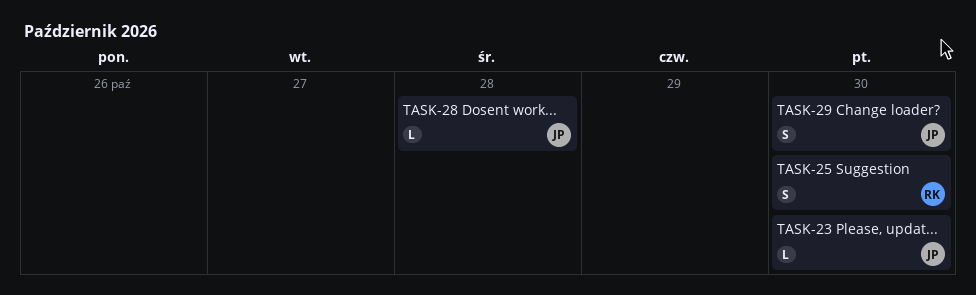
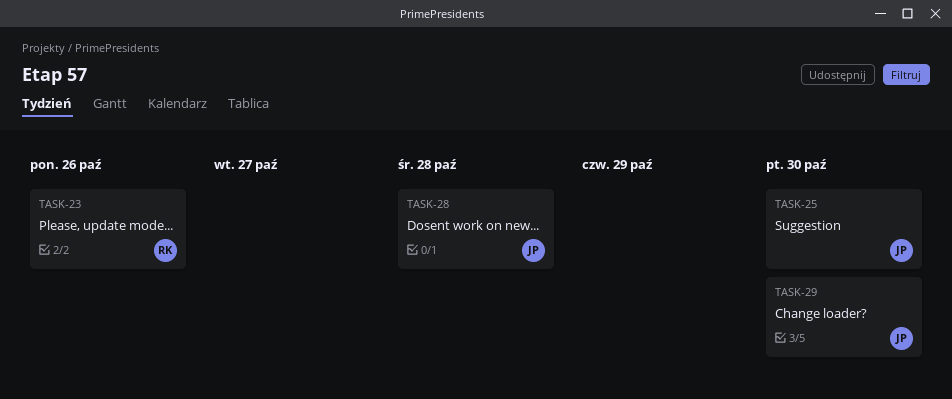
TASK-23, owner: JP -> RK
TASK-23, due: Oct 30 -> Oct 26
TASK-25, owner: RK -> JP

